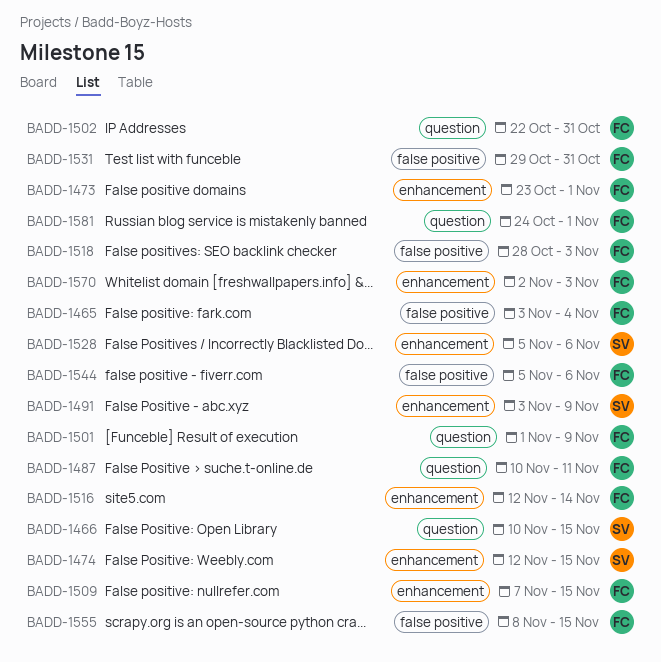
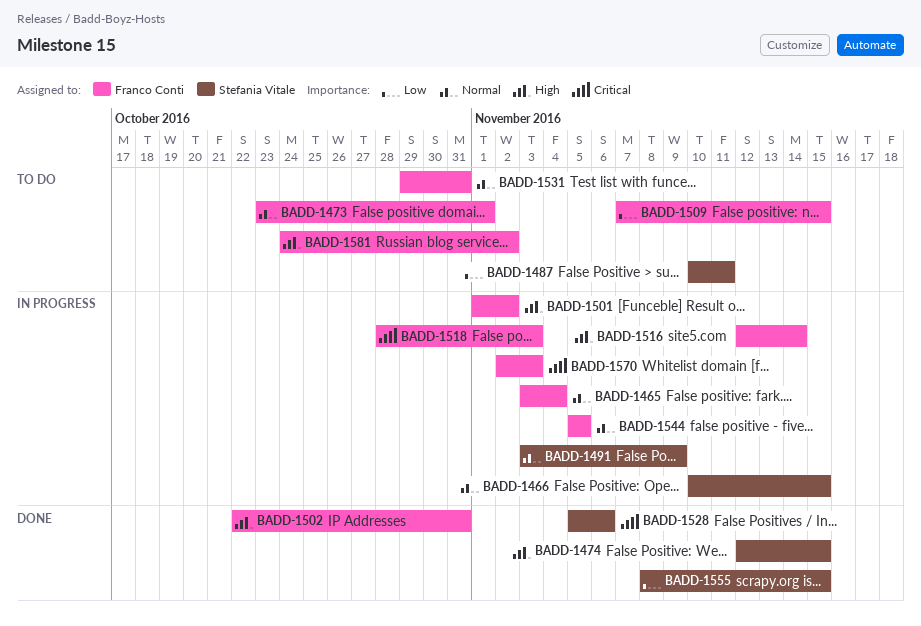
BADD-1487, owner: Franco Conti -> Stefania Vitale
BADD-1501, due: Nov 9 -> Nov 2
BADD-1544, due: Nov 6 -> Nov 5
BADD-1555, owner: Franco Conti -> Stefania Vitale
BADD-1581, due: Nov 1 -> Nov 2

